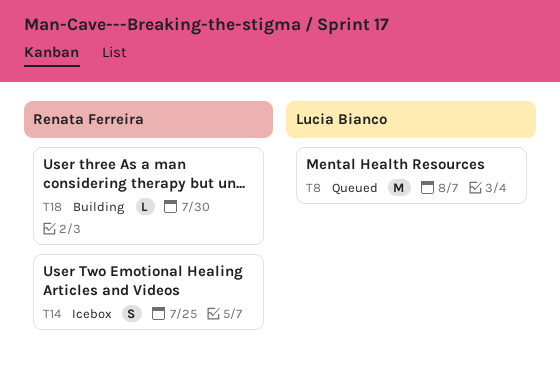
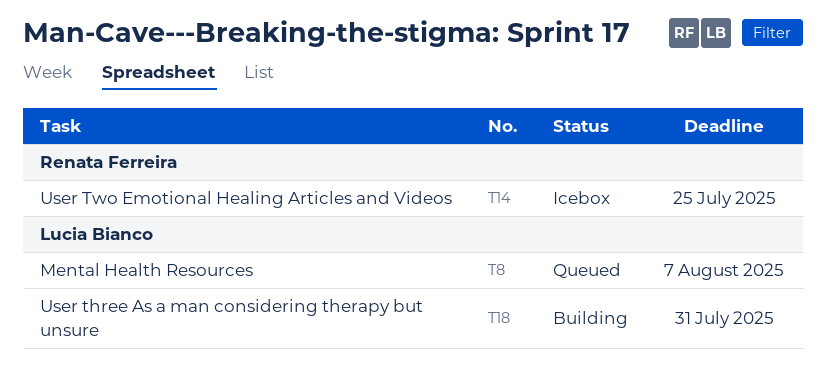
T18, owner: Renata Ferreira -> Lucia Bianco
T18, due: Jul 30 -> Jul 31

